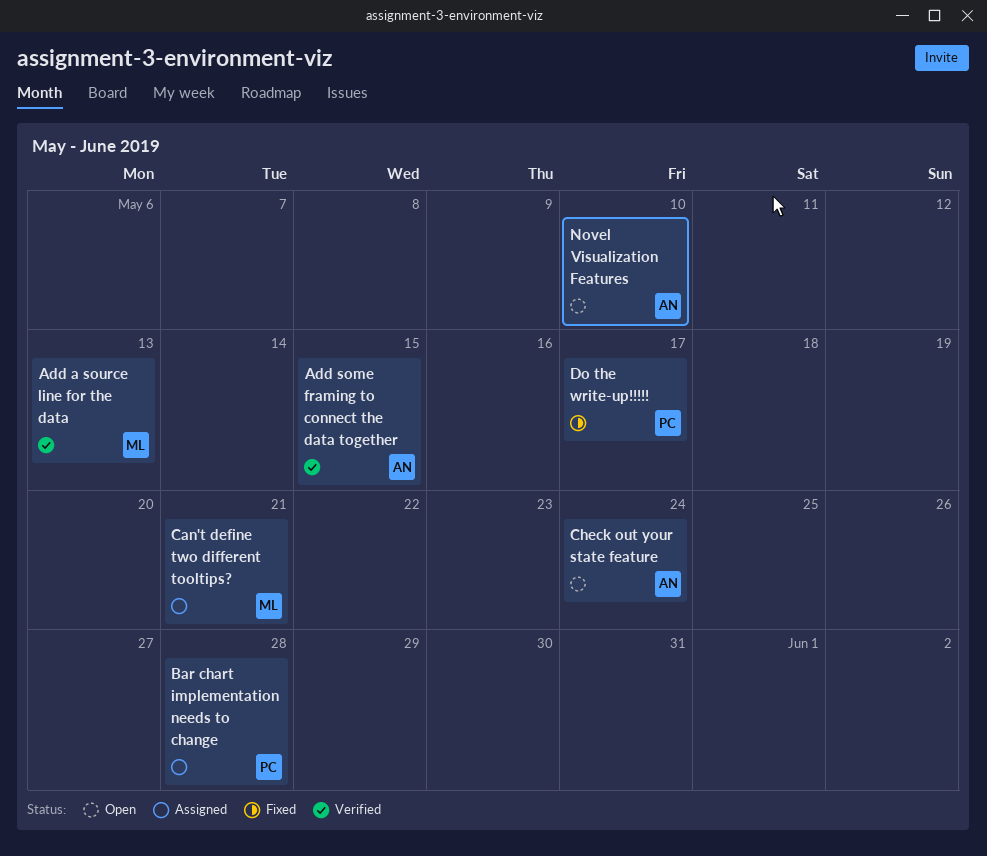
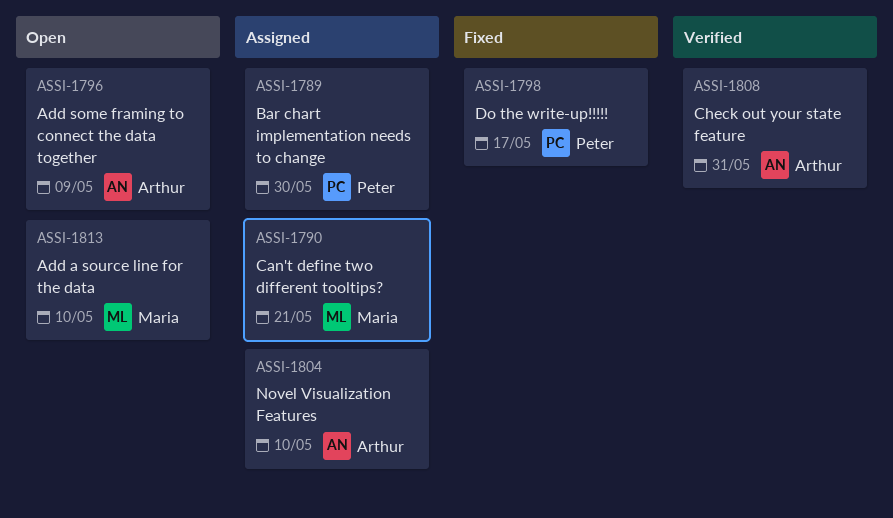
Add a source line for the data, status: Verified -> Open
Add a source line for the data, due: May 13 -> May 10
Add some framing to connect the data together, status: Verified -> Open
Add some framing to connect the data together, due: May 15 -> May 9
Bar chart implementation needs to change, due: May 28 -> May 30
Check out your state feature, status: Open -> Verified
Check out your state feature, due: May 24 -> May 31
Novel Visualization Features, status: Open -> Assigned

